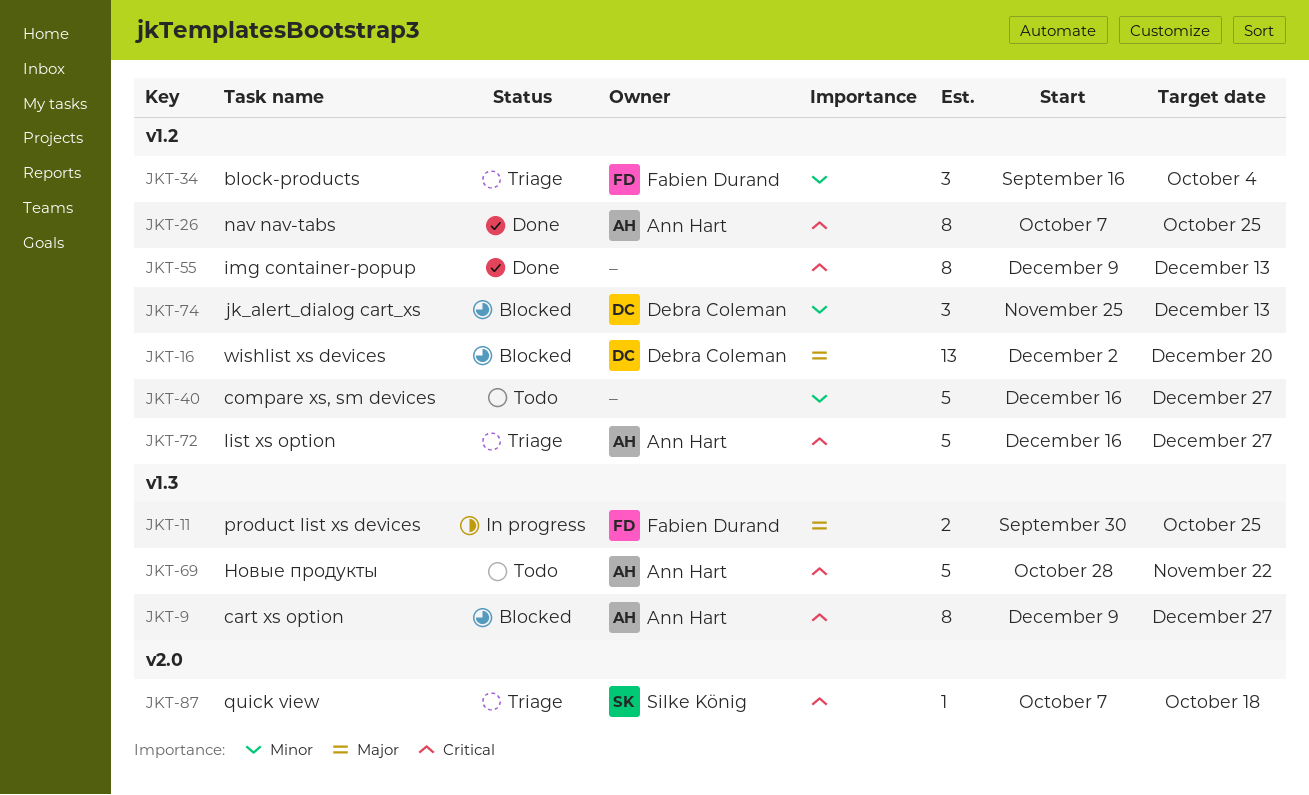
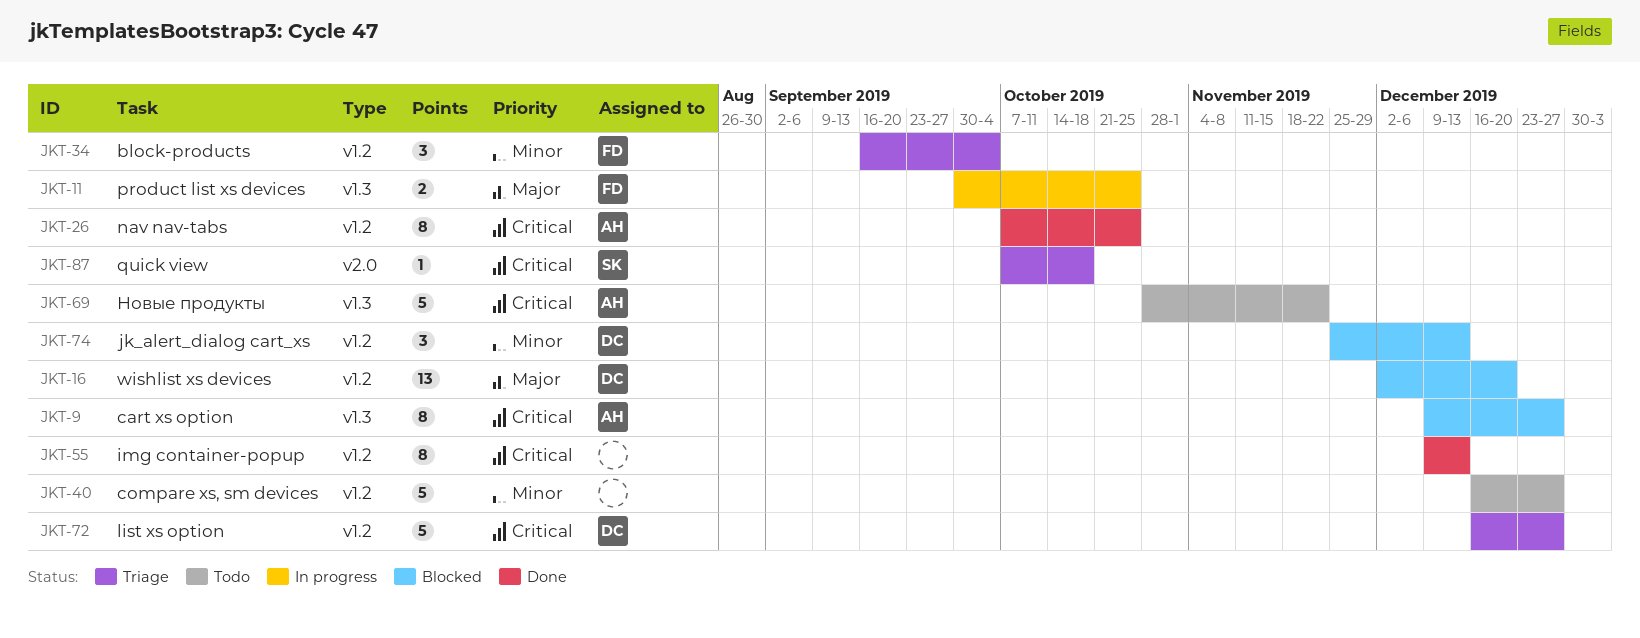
JKT-72, owner: Ann Hart -> Debra Coleman

